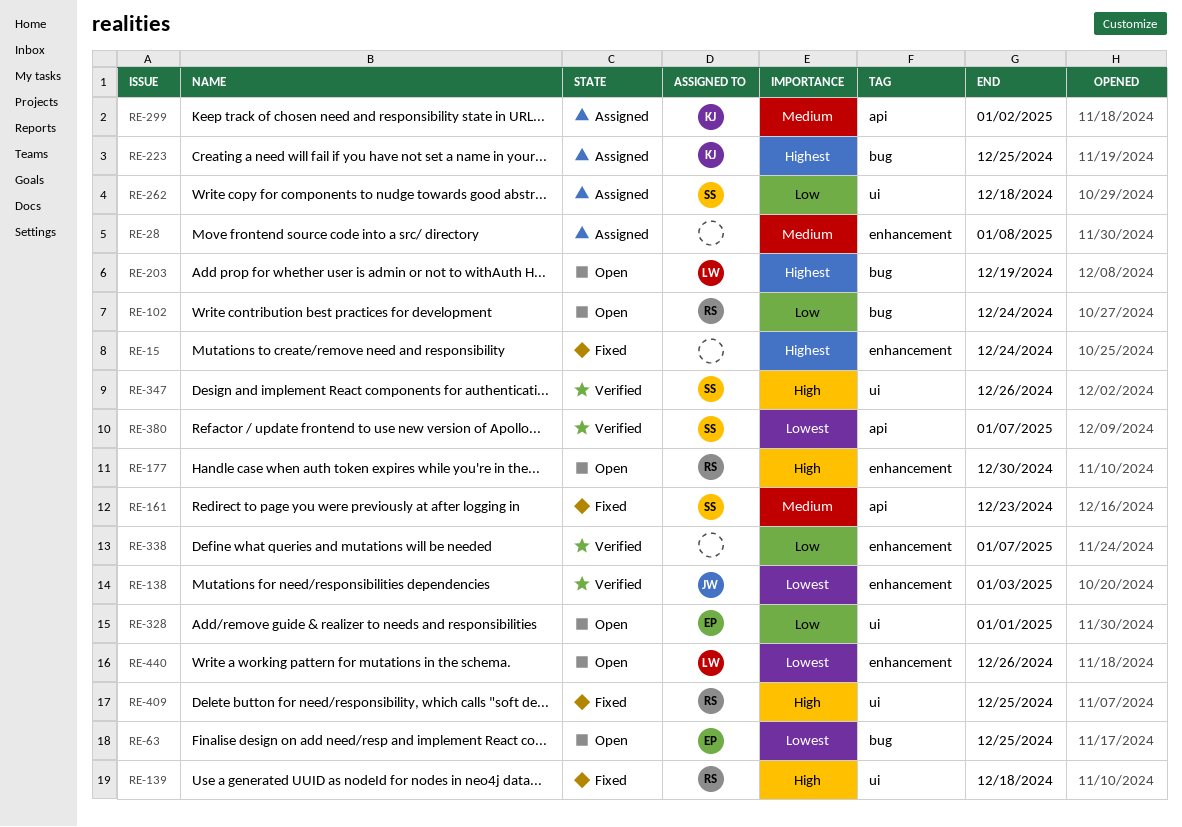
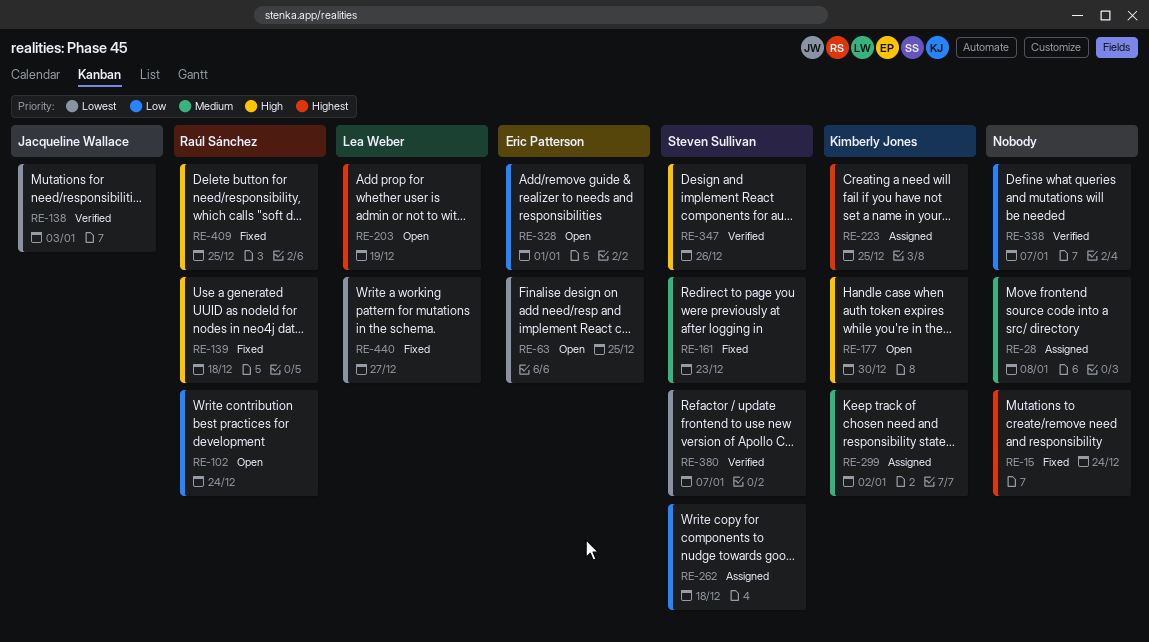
RE-177, owner: Raúl Sánchez -> Kimberly Jones
RE-440, status: Open -> Fixed
RE-440, due: Dec 26 -> Dec 27

